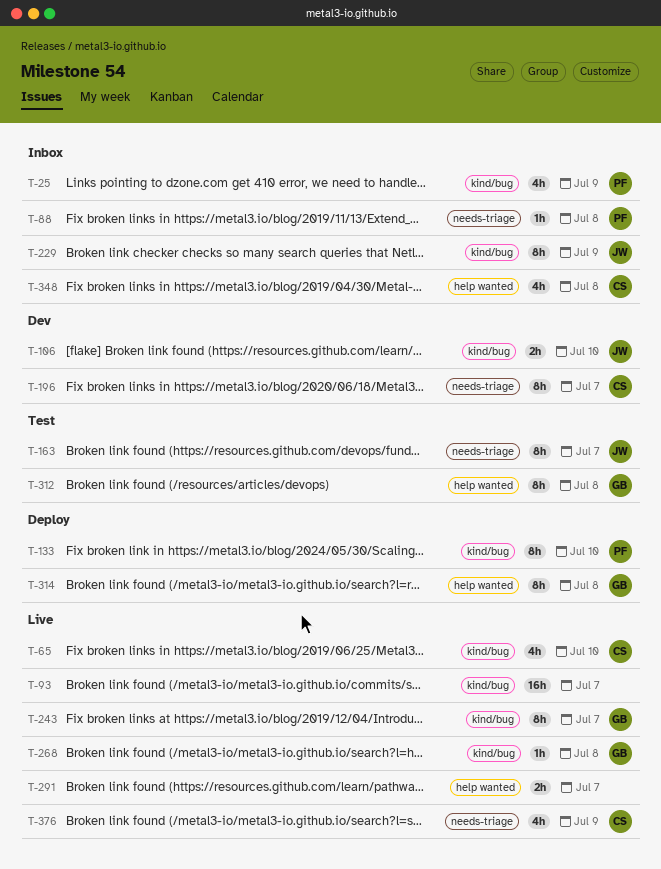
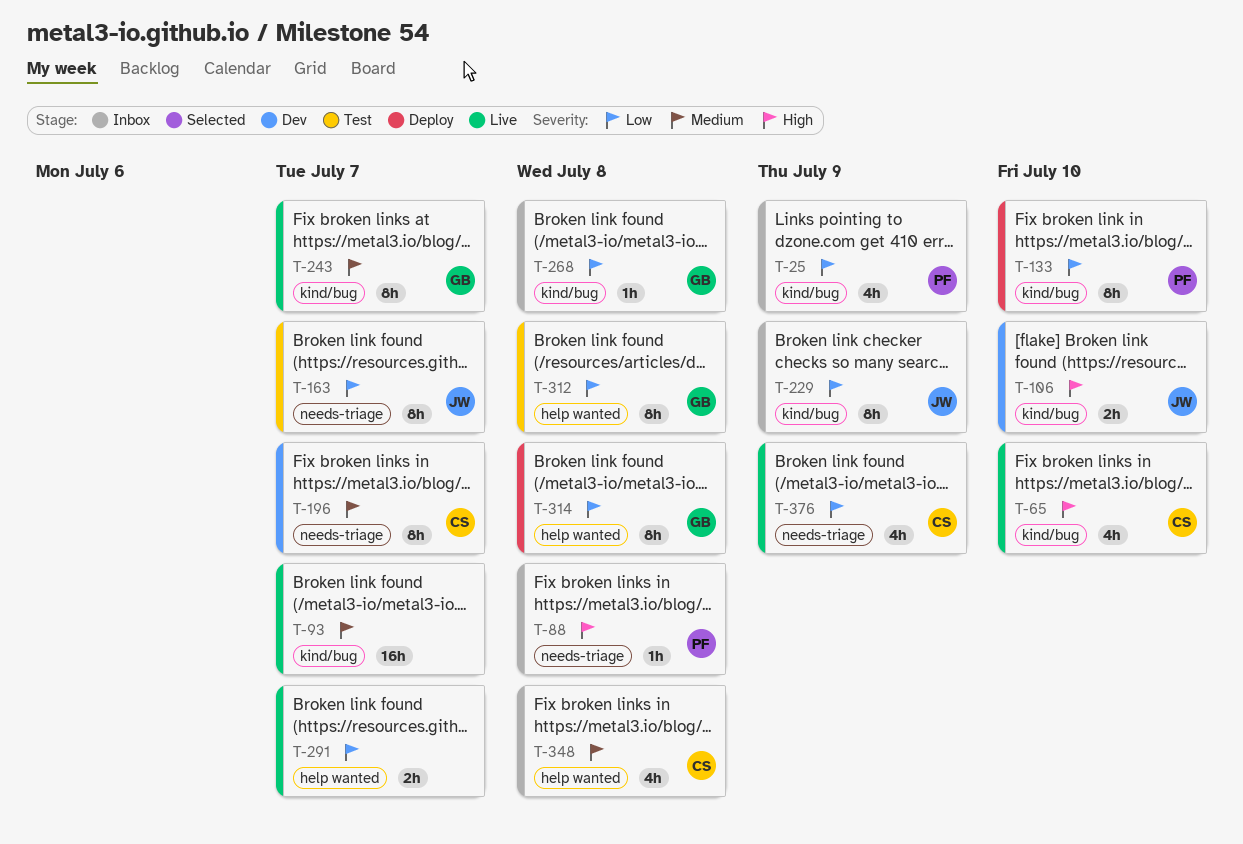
T-268, status: Live -> Inbox

